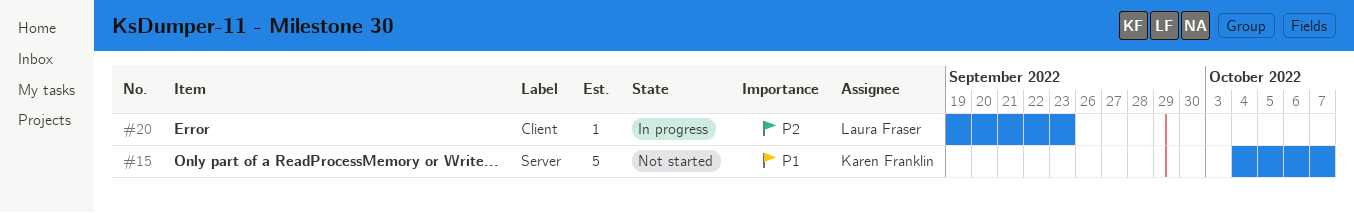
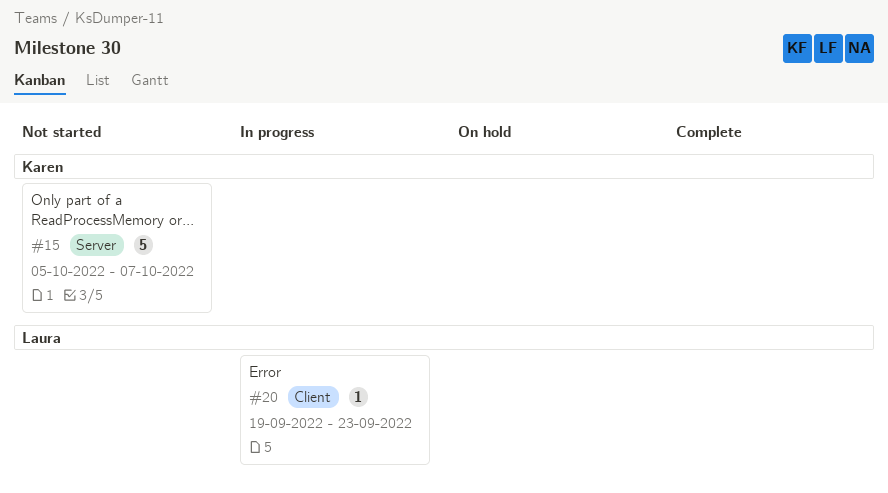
#15, start: Oct 4 -> Oct 5

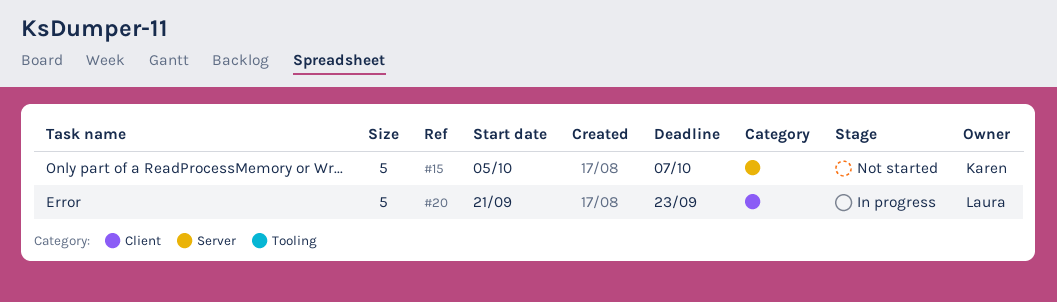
#20, estimate: 1 -> 5
#20, start: Sep 19 -> Sep 21

